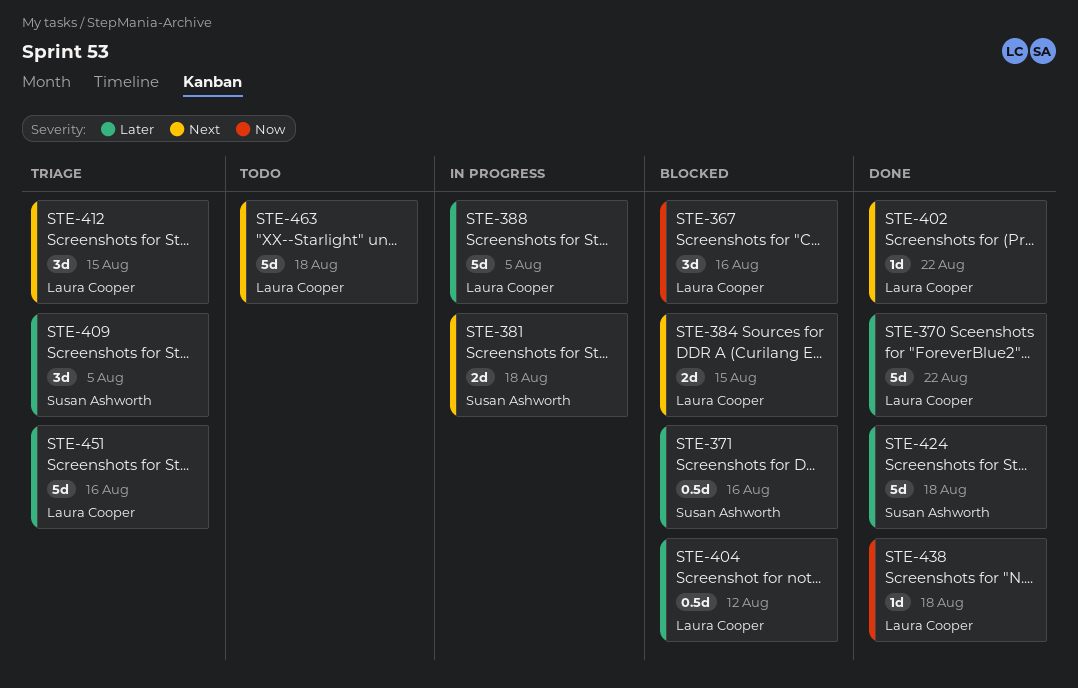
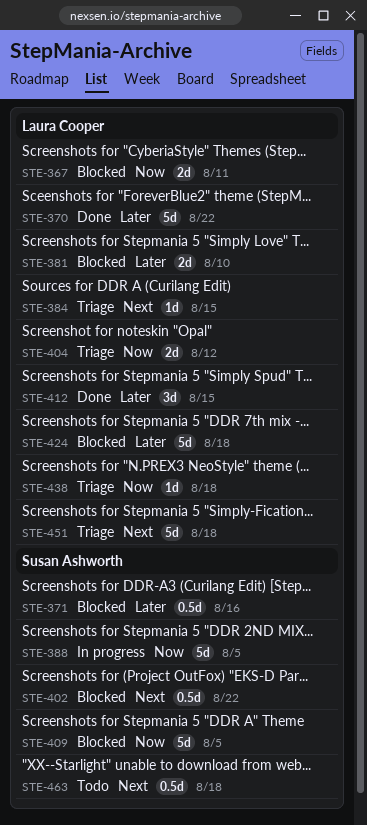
STE-367, estimate: 3d -> 2d
STE-367, due: Aug 16 -> Aug 11
STE-381, status: In progress -> Blocked
STE-381, owner: Susan Ashworth -> Laura Cooper
STE-381, priority: Next -> Later
STE-381, due: Aug 18 -> Aug 10
STE-384, status: Blocked -> Triage
STE-384, estimate: 2d -> 1d
STE-388, owner: Laura Cooper -> Susan Ashworth
STE-388, priority: Later -> Now
STE-402, status: Done -> Blocked
STE-402, owner: Laura Cooper -> Susan Ashworth
STE-402, estimate: 1d -> 0.5d
STE-404, status: Blocked -> Triage
STE-404, priority: Later -> Now
STE-404, estimate: 0.5d -> 2d
STE-409, status: Triage -> Blocked
STE-409, priority: Later -> Now
STE-409, estimate: 3d -> 5d
STE-412, status: Triage -> Done
STE-412, priority: Next -> Later
STE-424, status: Done -> Blocked
STE-424, owner: Susan Ashworth -> Laura Cooper
STE-438, status: Done -> Triage
STE-451, priority: Later -> Next
STE-451, due: Aug 16 -> Aug 18
STE-463, owner: Laura Cooper -> Susan Ashworth
STE-463, estimate: 5d -> 0.5d

